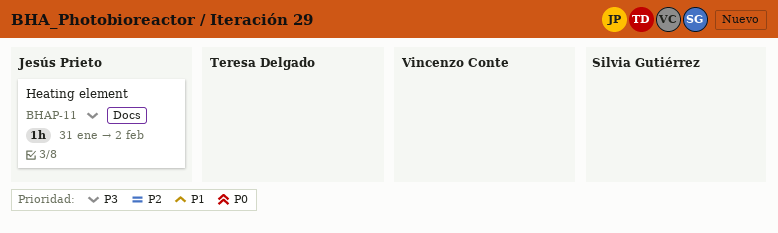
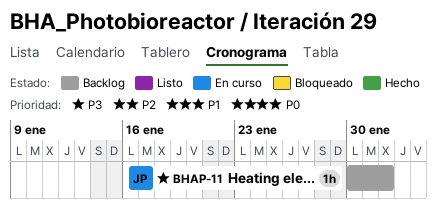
BHAP-11, start: Jan 31 -> Jan 30
BHAP-11, due: Feb 2 -> Feb 1

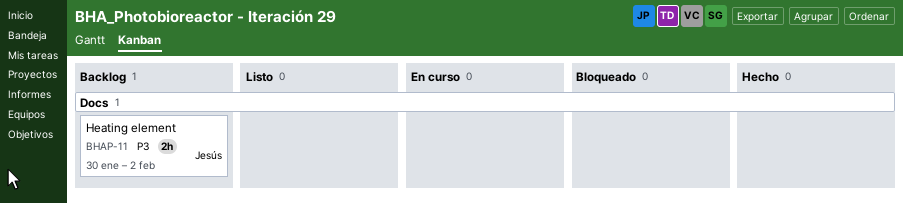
BHAP-11, estimate: 1h -> 2h
BHAP-11, due: Feb 1 -> Feb 2

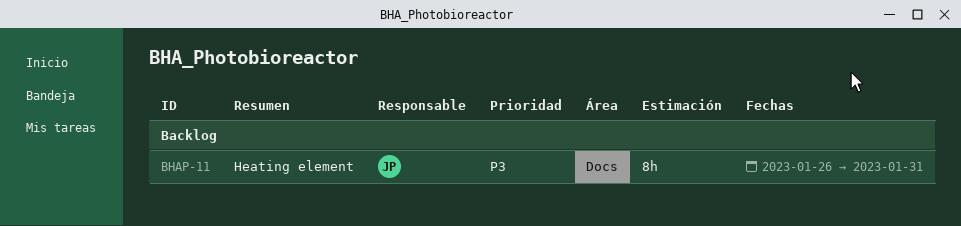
BHAP-11, estimate: 2h -> 8h
BHAP-11, start: Jan 30 -> Jan 26
BHAP-11, due: Feb 2 -> Jan 31

